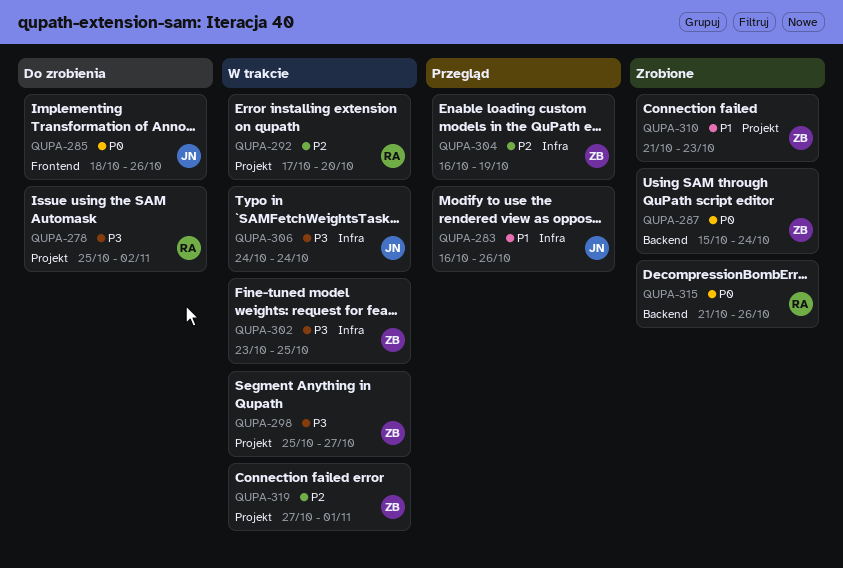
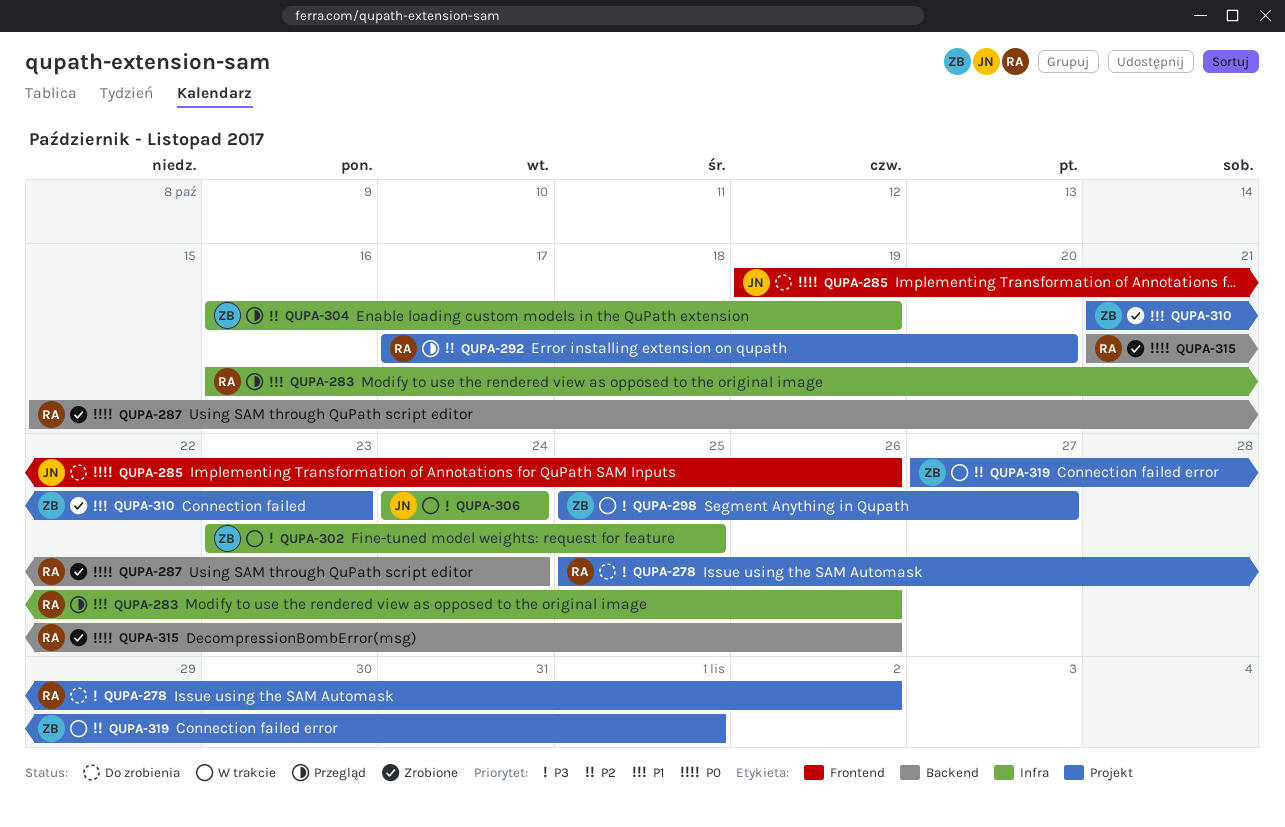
QUPA-283, owner: JN -> RA
QUPA-285, start: Oct 18 -> Oct 19
QUPA-287, owner: ZB -> RA
QUPA-292, status: W trakcie -> Przegląd

